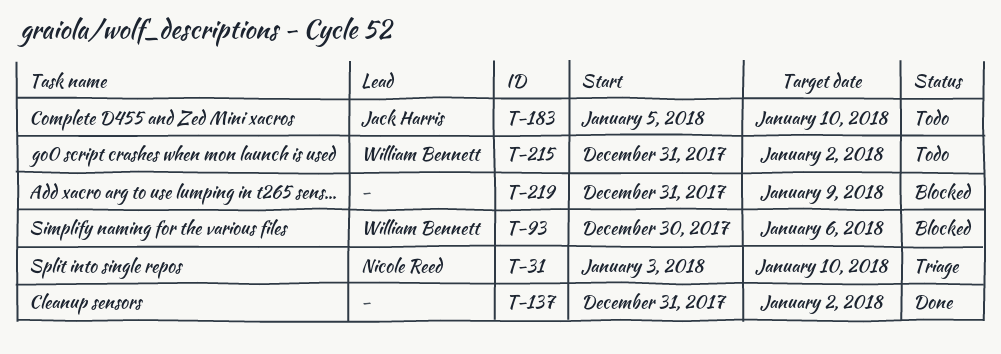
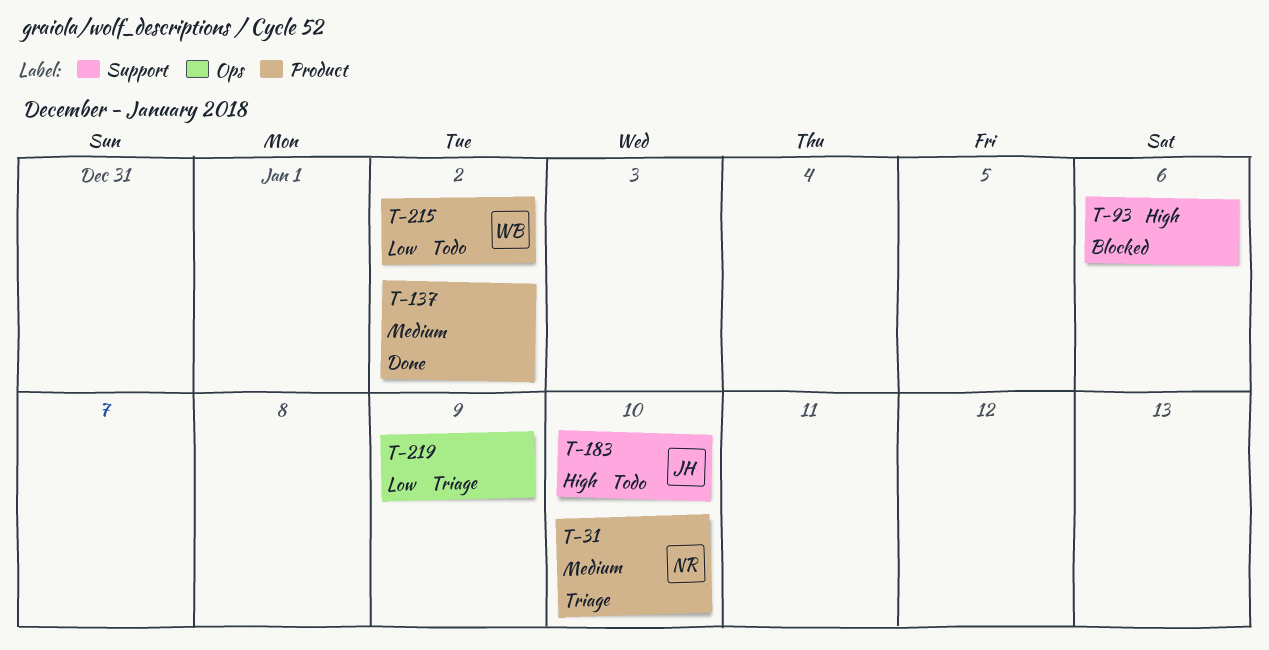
T-93, owner: William Bennett -> none
T-219, status: Blocked -> Triage

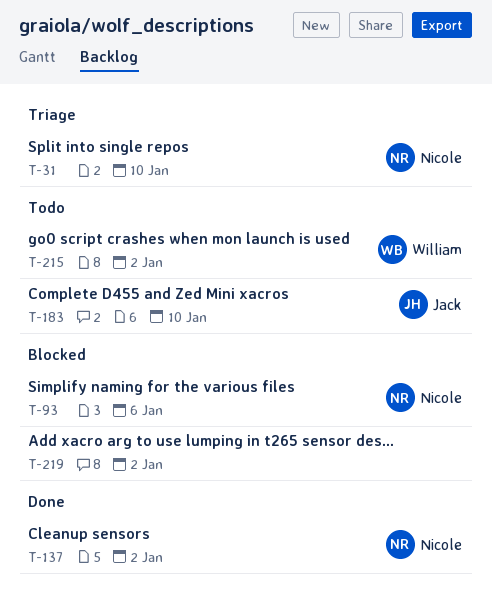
T-93, owner: none -> Nicole
T-137, owner: none -> Nicole
T-219, status: Triage -> Blocked
T-219, due: Jan 9 -> Jan 2

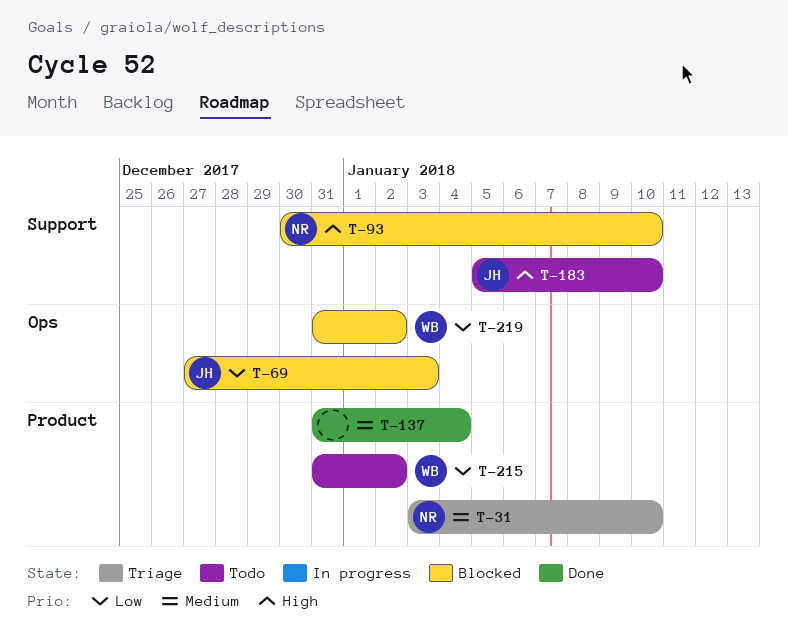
T-69: none -> present
T-93, due: Jan 6 -> Jan 10
T-137, owner: Nicole -> none
T-137, due: Jan 2 -> Jan 4
T-219, owner: none -> William

